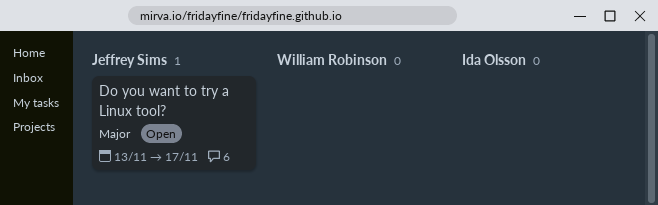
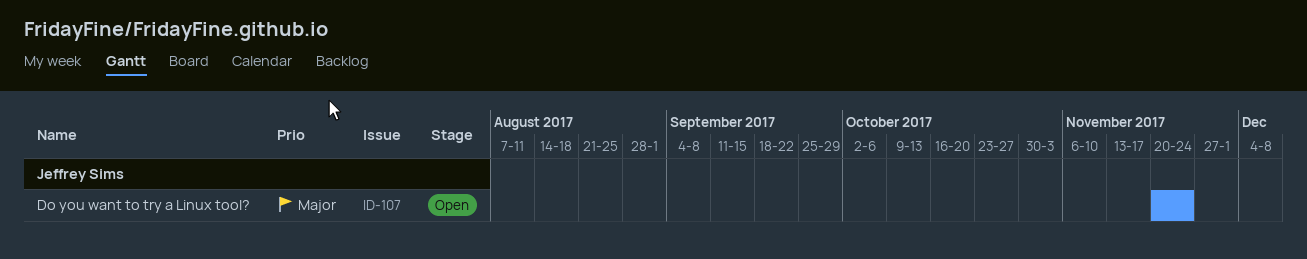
Do you want to try a Linux tool?, start: Nov 13 -> Nov 20
Do you want to try a Linux tool?, due: Nov 17 -> Nov 24

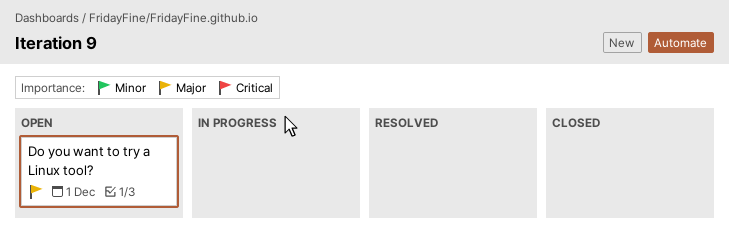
Do you want to try a Linux tool?, due: Nov 24 -> Dec 1

